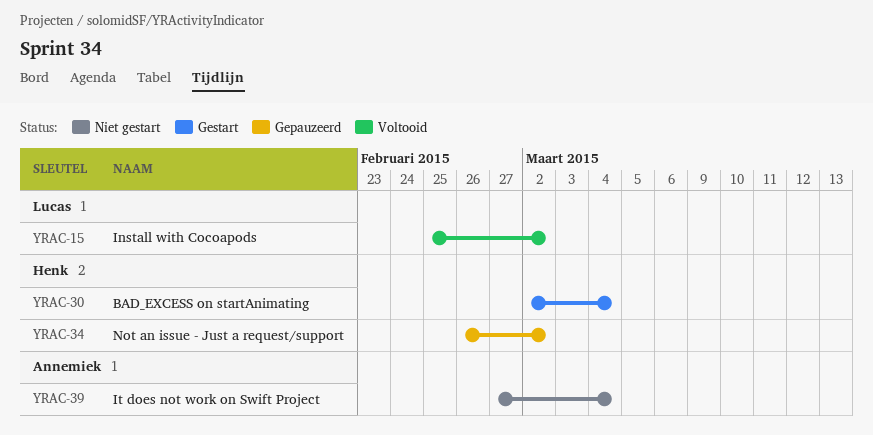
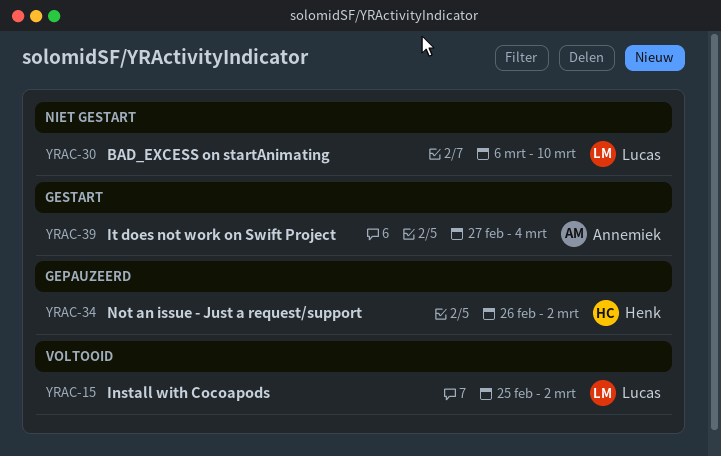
YRAC-30, status: Gestart -> Niet gestart
YRAC-30, owner: Henk -> Lucas
YRAC-30, start: Mar 2 -> Mar 6
YRAC-30, due: Mar 4 -> Mar 10
YRAC-39, status: Niet gestart -> Gestart

